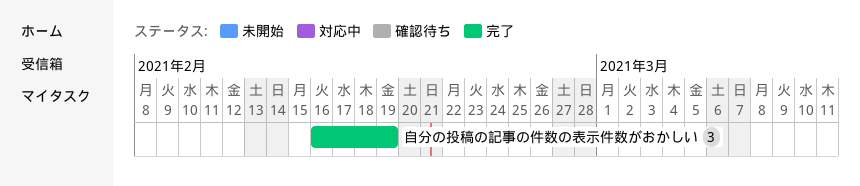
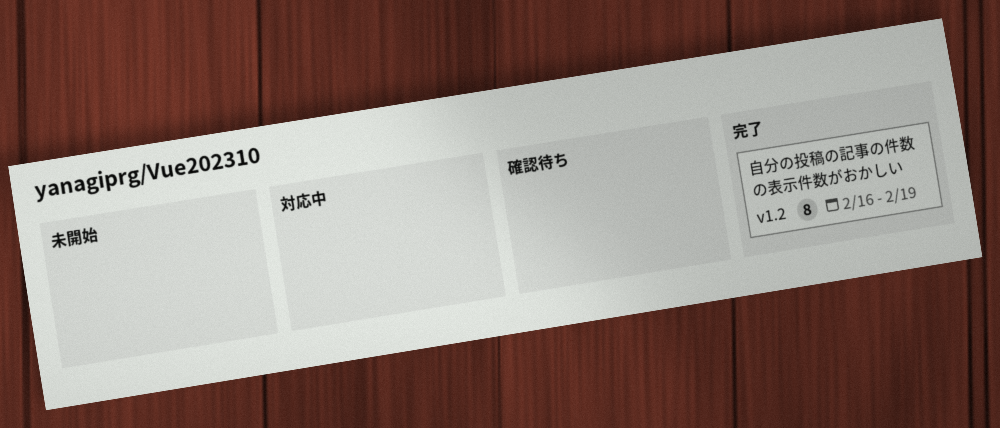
自分の投稿の記事の件数の表示件数がおかしい, estimate: 3 -> 8

